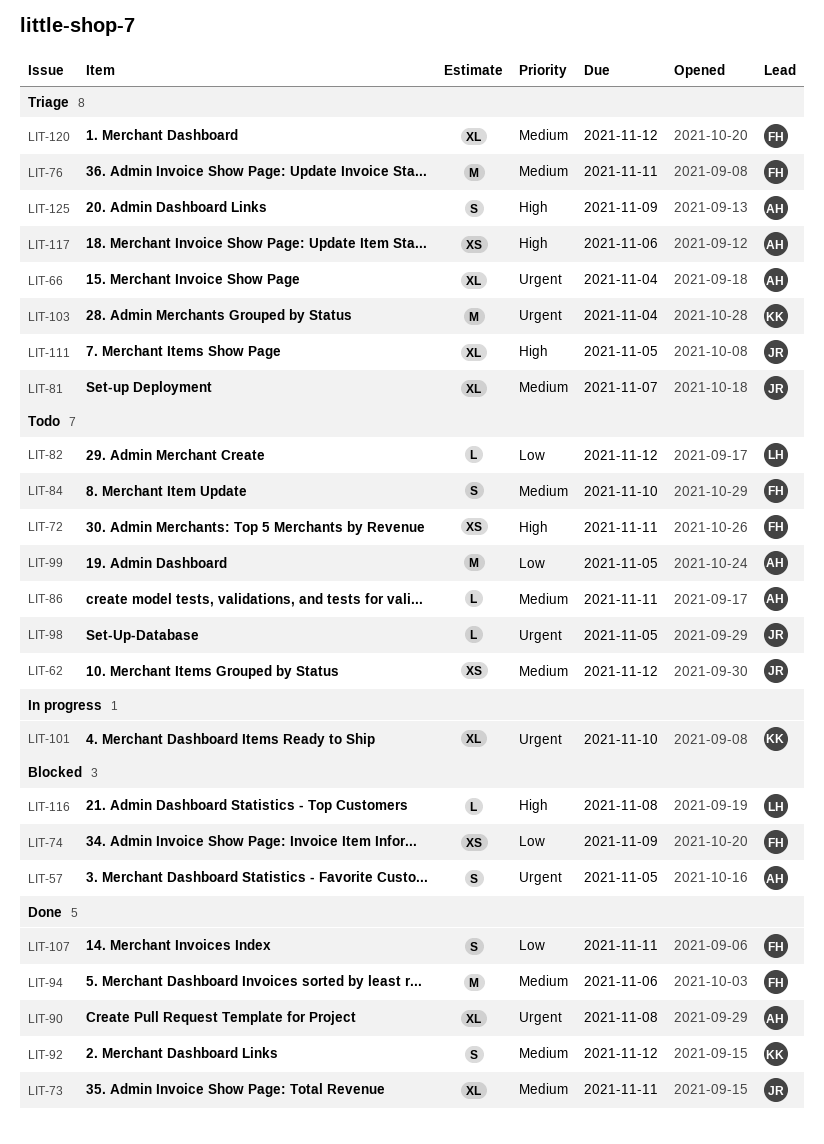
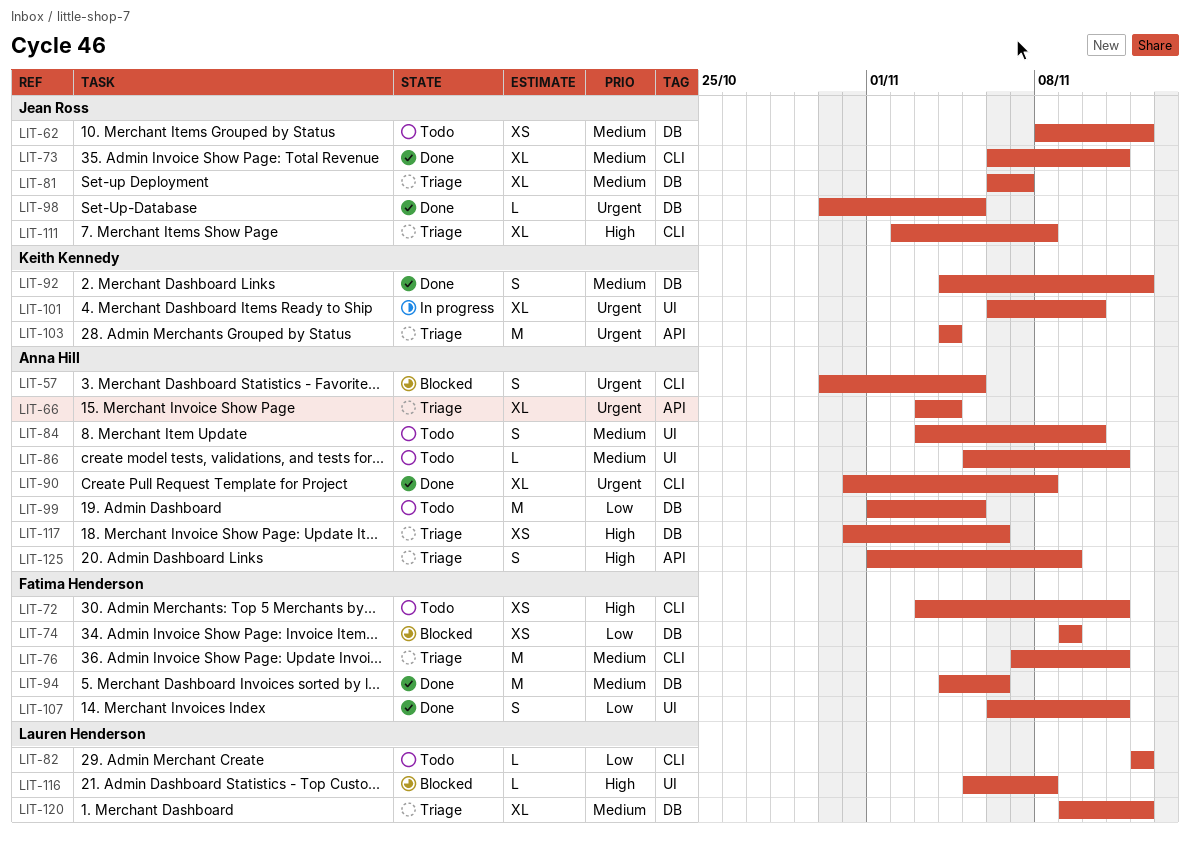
LIT-84, owner: Fatima Henderson -> Anna Hill
LIT-98, status: Todo -> Done
LIT-111, due: Nov 5 -> Nov 8
LIT-120, owner: Fatima Henderson -> Lauren Henderson

